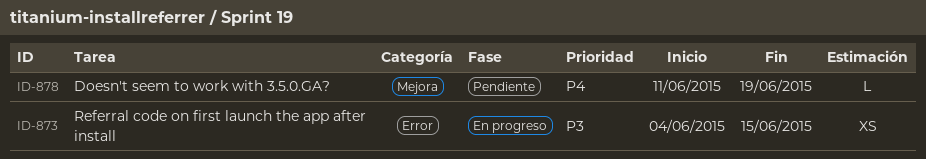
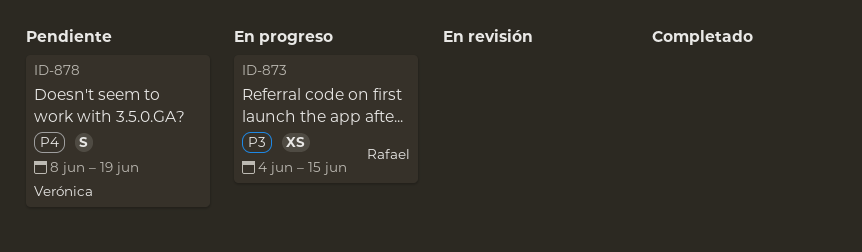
ID-878, estimate: L -> S
ID-878, start: Jun 11 -> Jun 8

